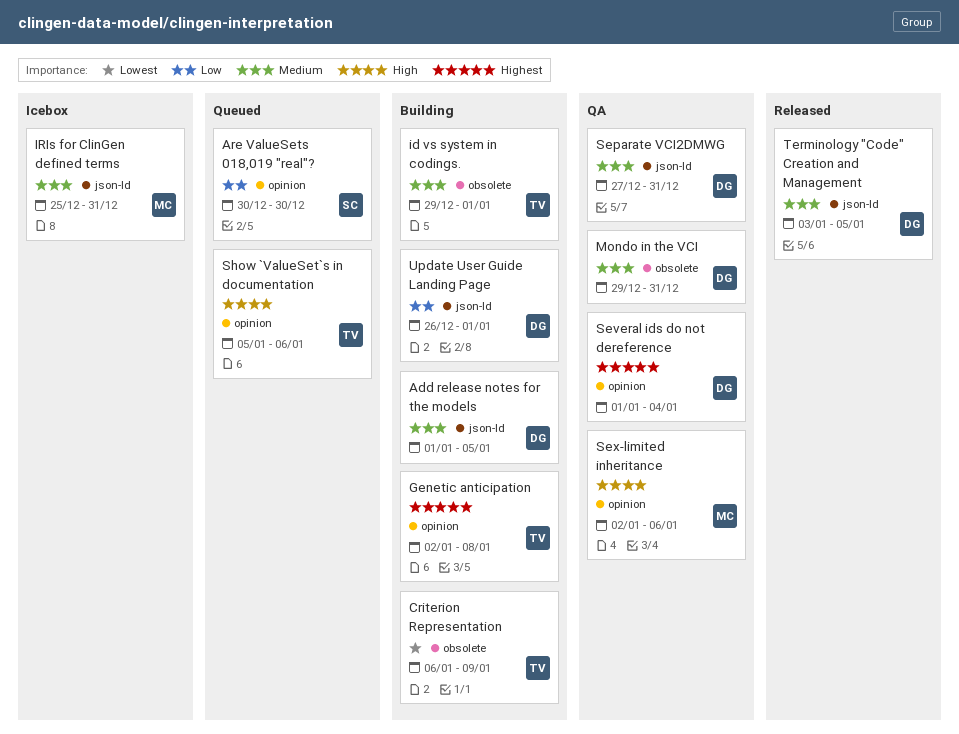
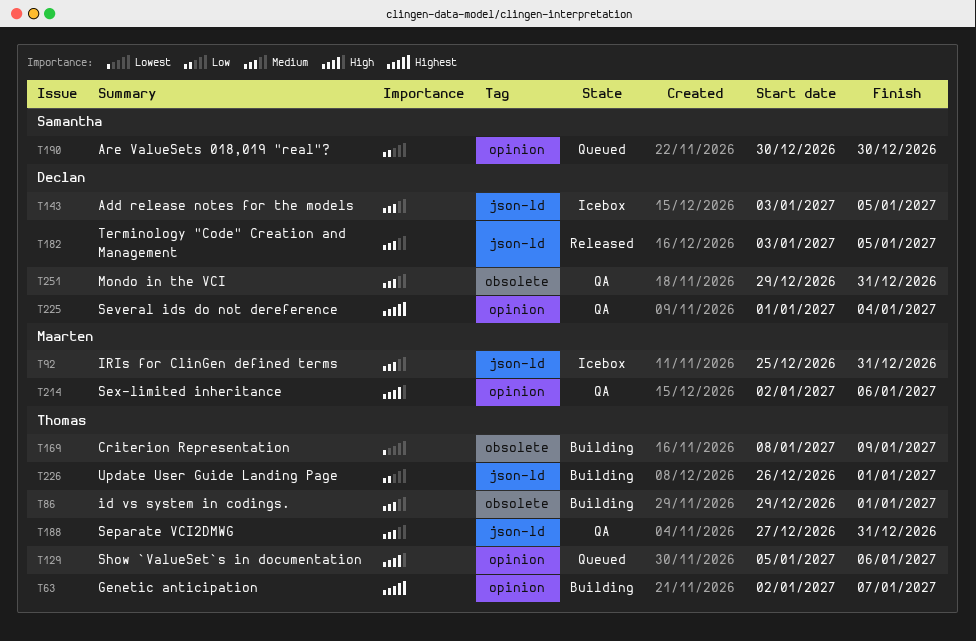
Add release notes for the models, status: Building -> Icebox
Add release notes for the models, start: Jan 1 -> Jan 3
Criterion Representation, start: Jan 6 -> Jan 8
Genetic anticipation, due: Jan 8 -> Jan 7
Separate VCI2DMWG, owner: Declan -> Thomas
Update User Guide Landing Page, owner: Declan -> Thomas

